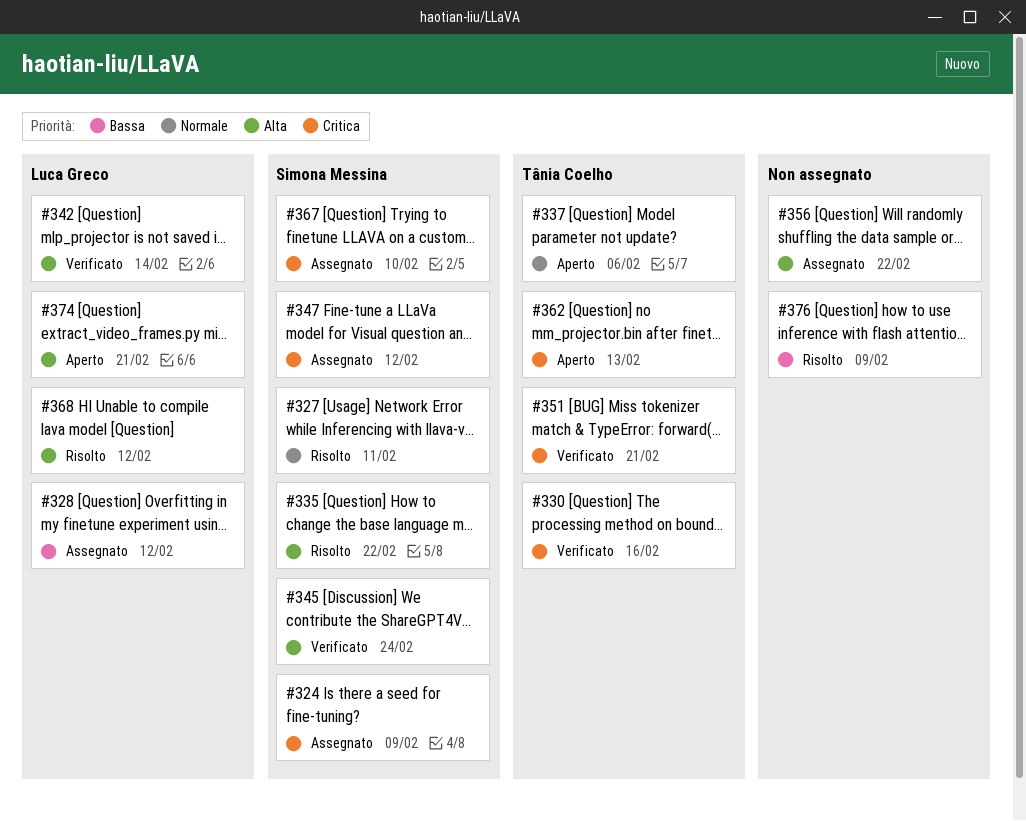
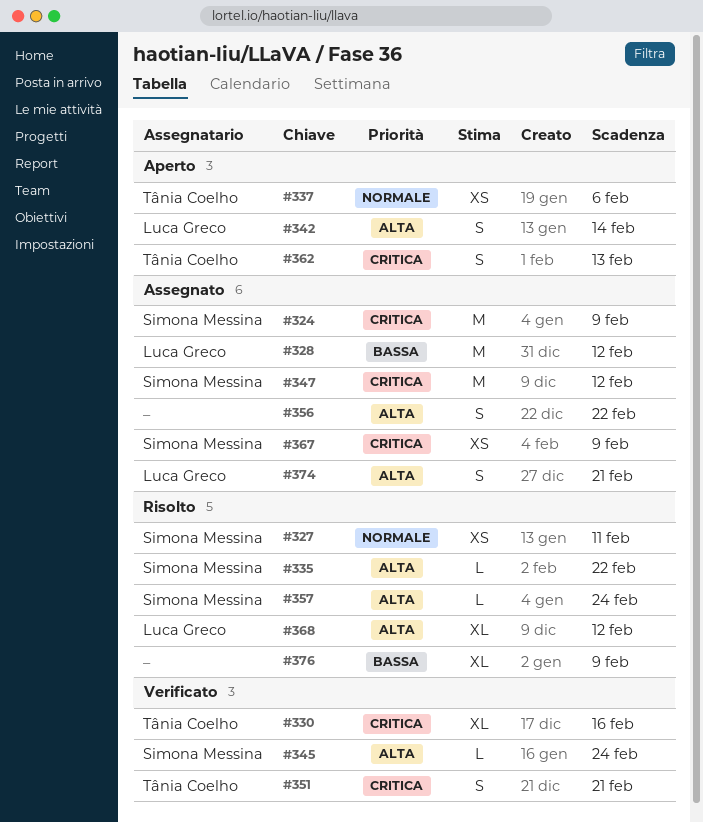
#342, status: Verificato -> Aperto
#357: none -> present
#367, due: Feb 10 -> Feb 9
#374, status: Aperto -> Assegnato

